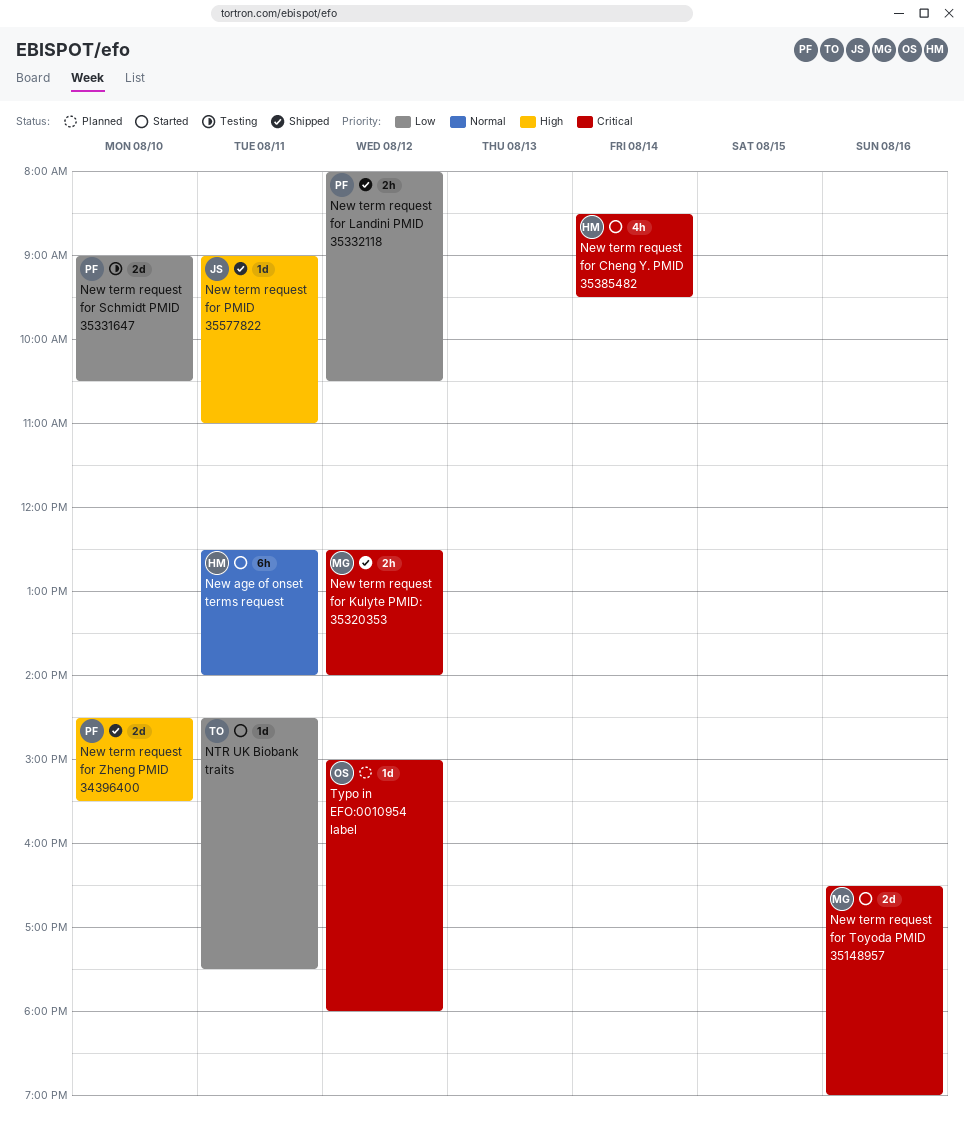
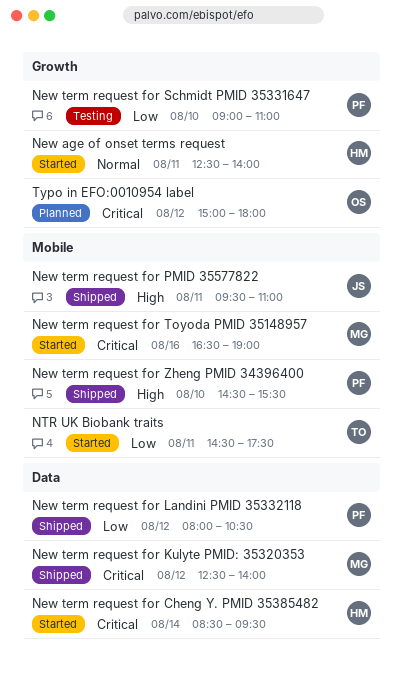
New term request for PMID 35577822, begins: 09:00 -> 09:30
New term request for Schmidt PMID 35331647, ends: 10:30 -> 11:00

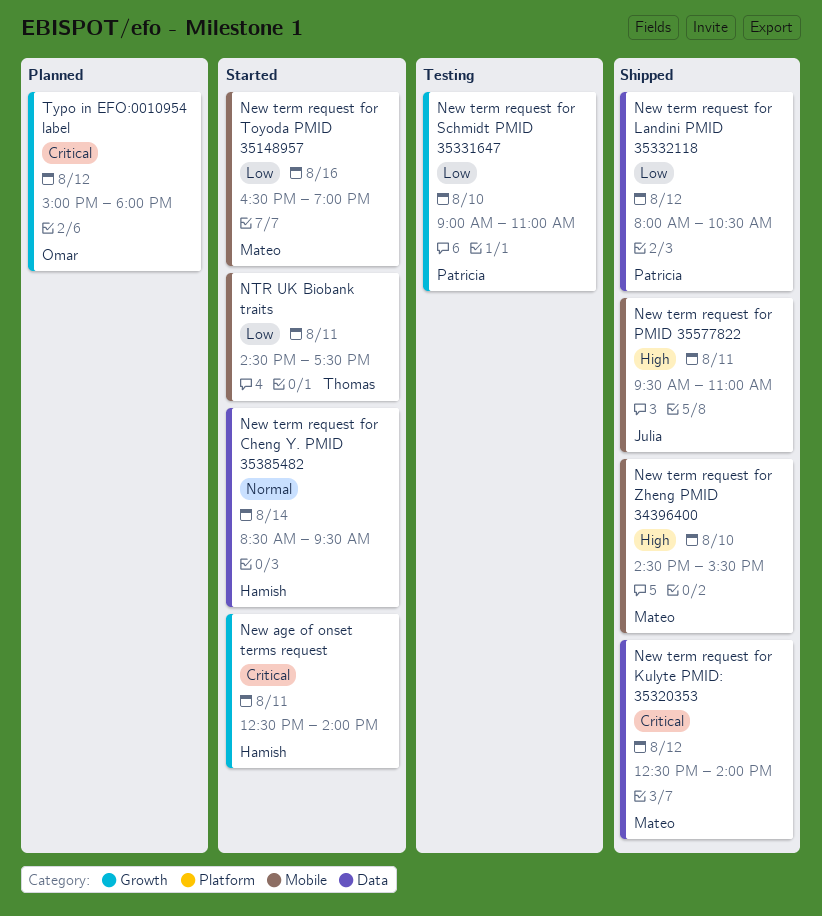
New age of onset terms request, priority: Normal -> Critical
New term request for Cheng Y. PMID 35385482, priority: Critical -> Normal
New term request for Toyoda PMID 35148957, priority: Critical -> Low
New term request for Zheng PMID 34396400, owner: Patricia -> Mateo

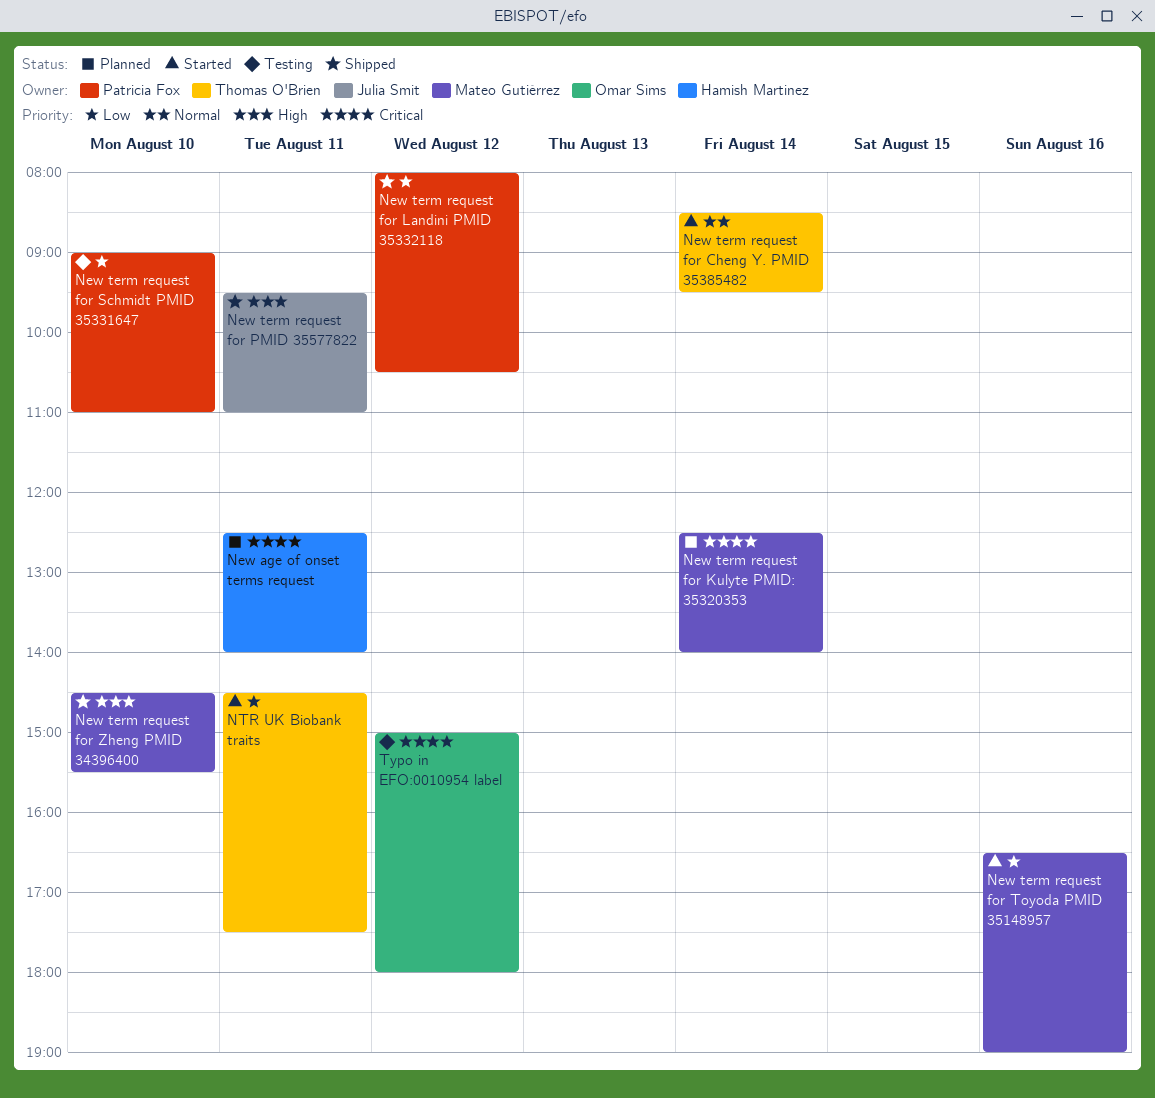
New age of onset terms request, status: Started -> Planned
New term request for Cheng Y. PMID 35385482, owner: Hamish Martinez -> Thomas O'Brien
New term request for Kulyte PMID: 35320353, status: Shipped -> Planned
New term request for Kulyte PMID: 35320353, day: Aug 12 -> Aug 14
Typo in EFO:0010954 label, status: Planned -> Testing

